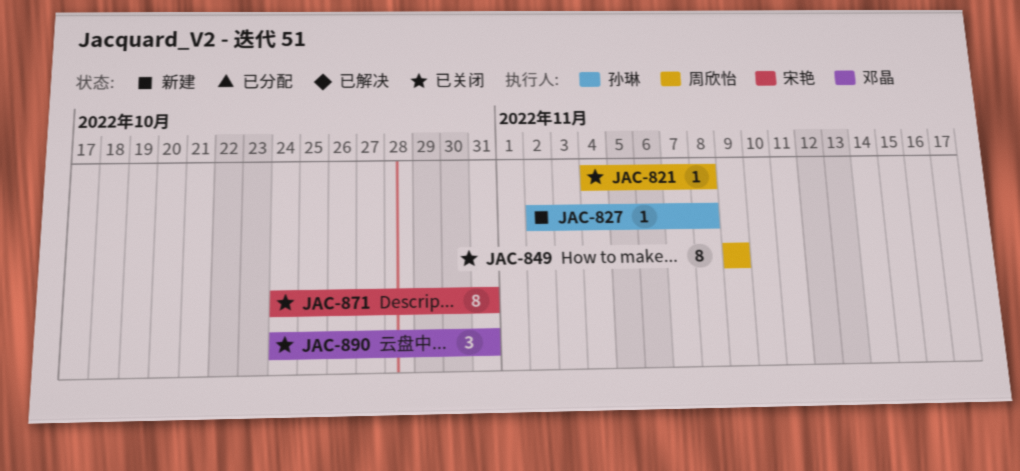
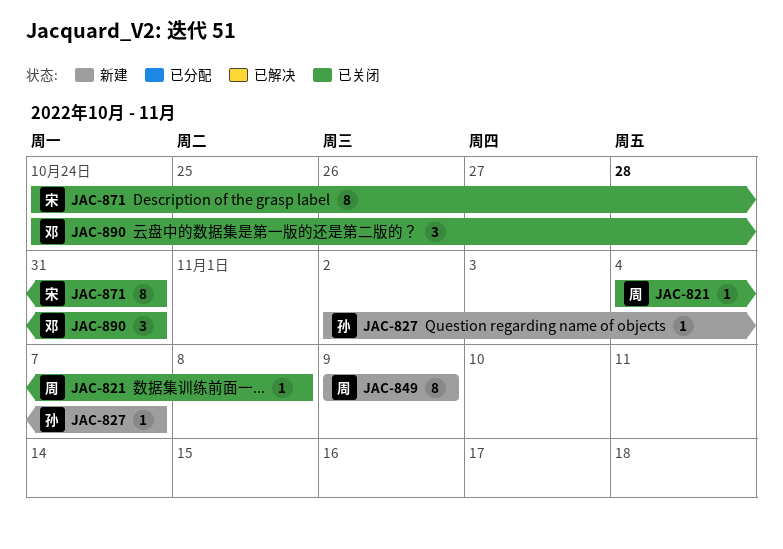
JAC-827, due: Nov 8 -> Nov 7
JAC-849, status: 已关闭 -> 新建

